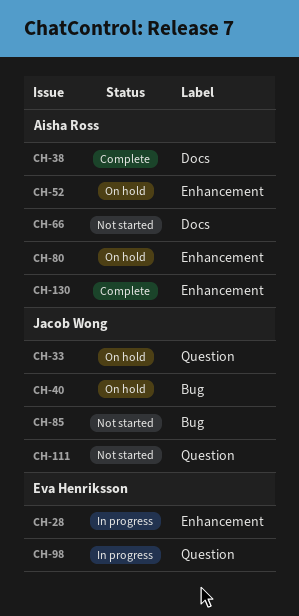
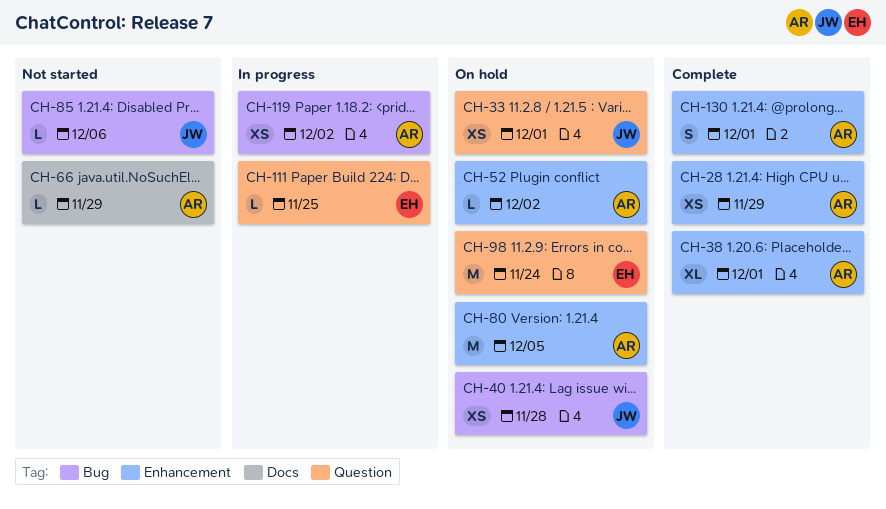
CH-28, status: In progress -> Complete
CH-28, owner: Eva Henriksson -> Aisha Ross
CH-38, label: Docs -> Enhancement
CH-98, status: In progress -> On hold
CH-111, status: Not started -> In progress
CH-111, owner: Jacob Wong -> Eva Henriksson
CH-119: none -> present

